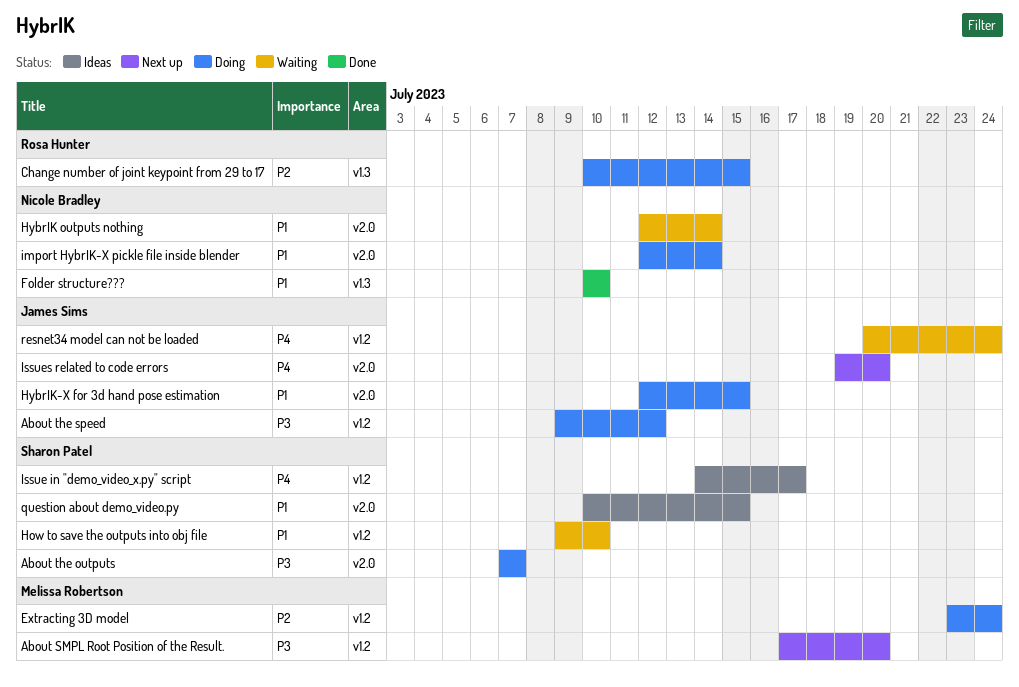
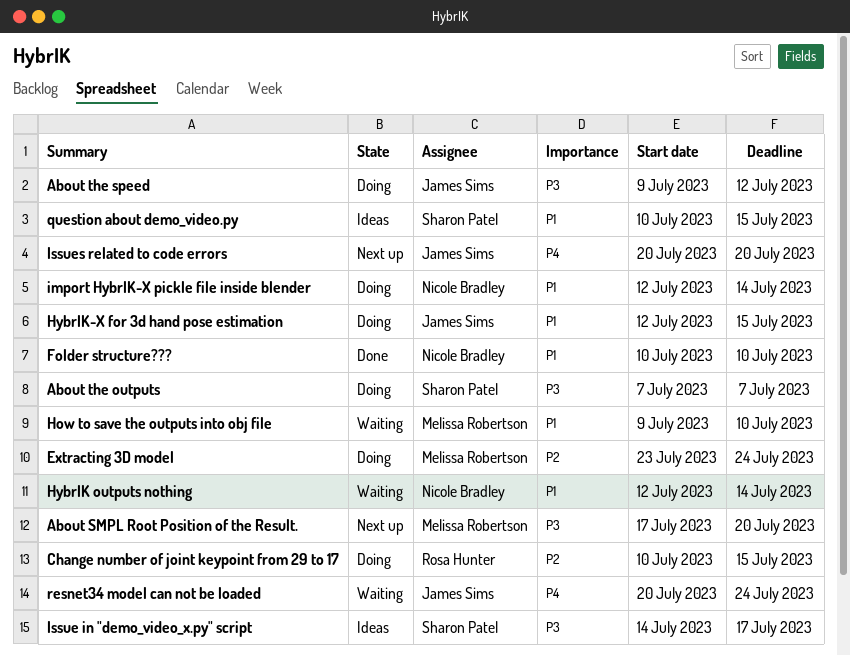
How to save the outputs into obj file, owner: Sharon Patel -> Melissa Robertson
Issue in "demo_video_x.py" script, priority: P4 -> P3
Issues related to code errors, start: Jul 19 -> Jul 20

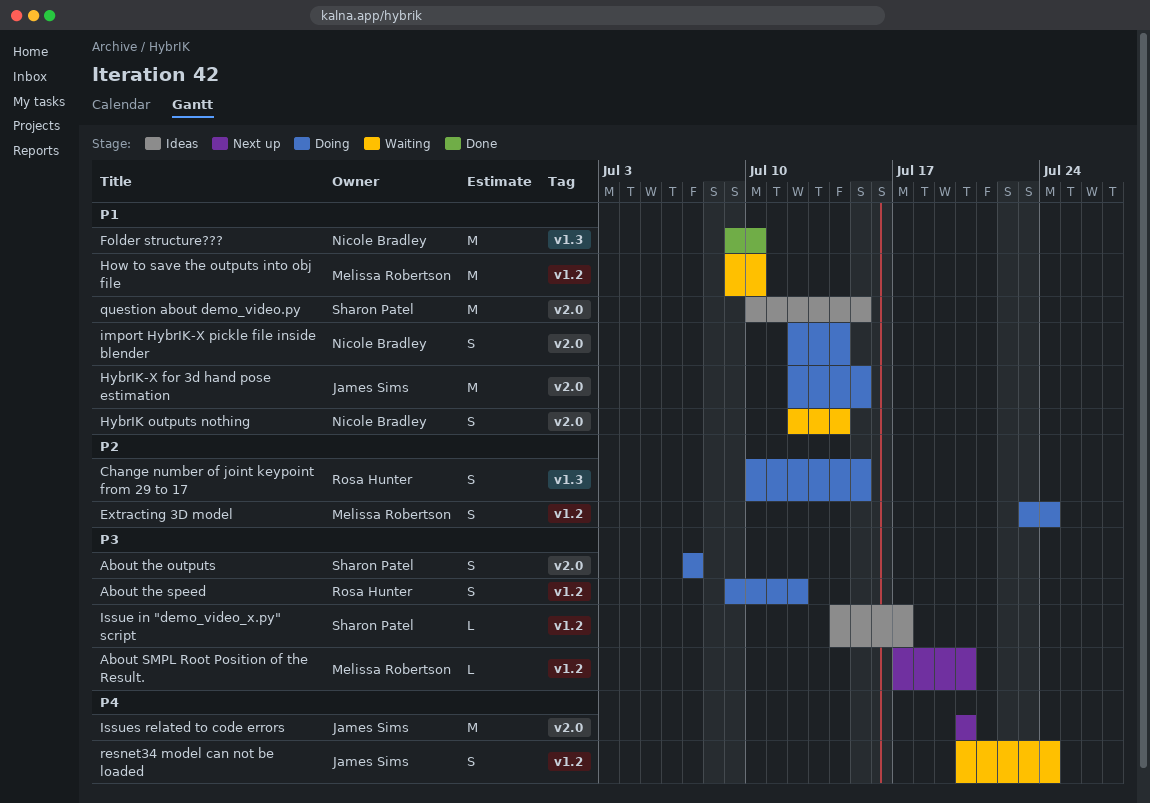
About the speed, owner: James Sims -> Rosa Hunter
Folder structure???, start: Jul 10 -> Jul 9

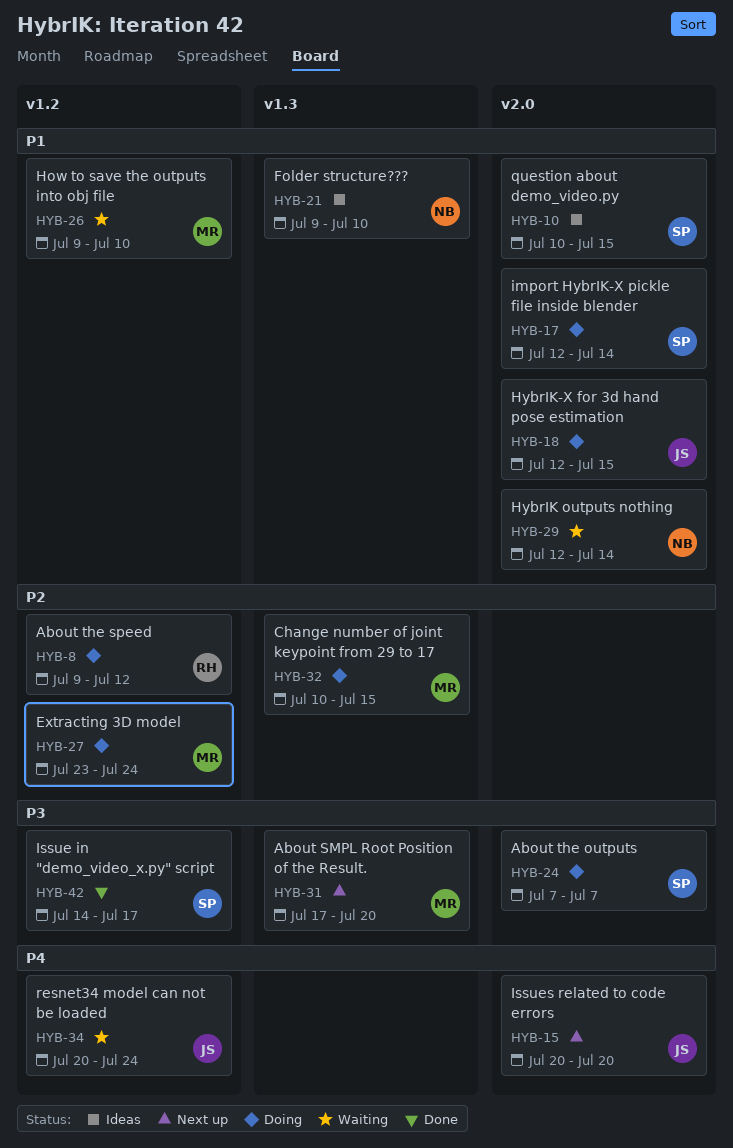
About SMPL Root Position of the Result., label: v1.2 -> v1.3
About the speed, priority: P3 -> P2
Change number of joint keypoint from 29 to 17, owner: Rosa Hunter -> Melissa Robertson
Folder structure???, status: Done -> Ideas
import HybrIK-X pickle file inside blender, owner: Nicole Bradley -> Sharon Patel
Issue in "demo_video_x.py" script, status: Ideas -> Done

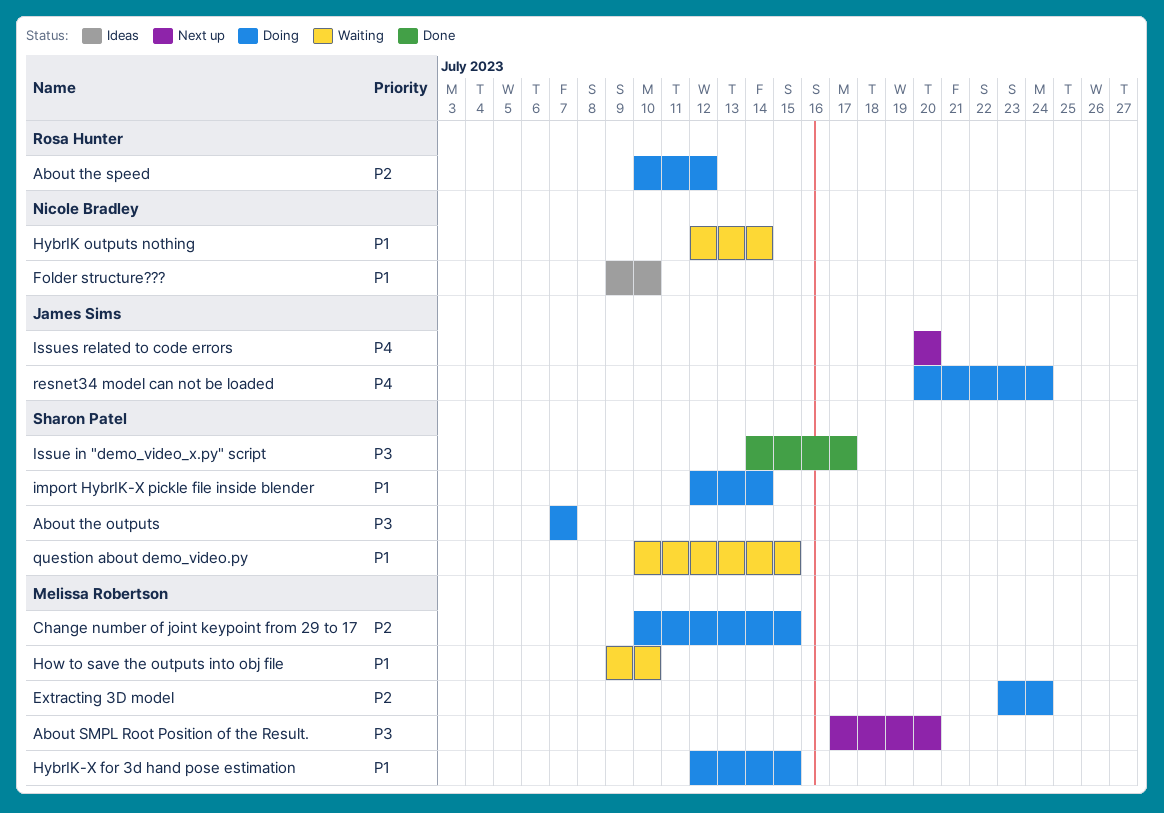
About the speed, start: Jul 9 -> Jul 10
HybrIK-X for 3d hand pose estimation, owner: James Sims -> Melissa Robertson
question about demo_video.py, status: Ideas -> Waiting
resnet34 model can not be loaded, status: Waiting -> Doing

